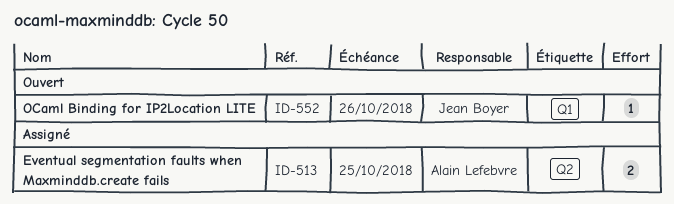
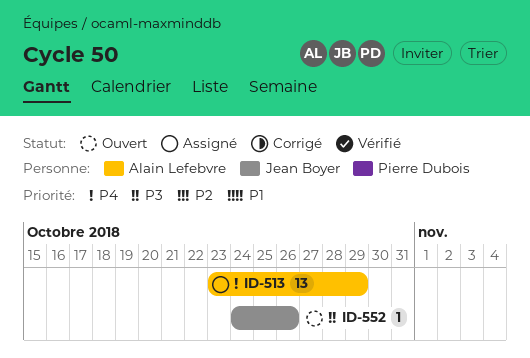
ID-513, estimate: 2 -> 13
ID-513, due: Oct 25 -> Oct 29

